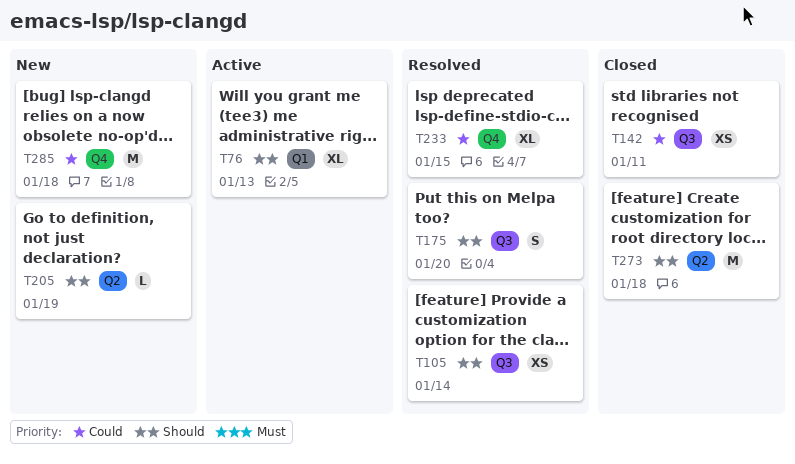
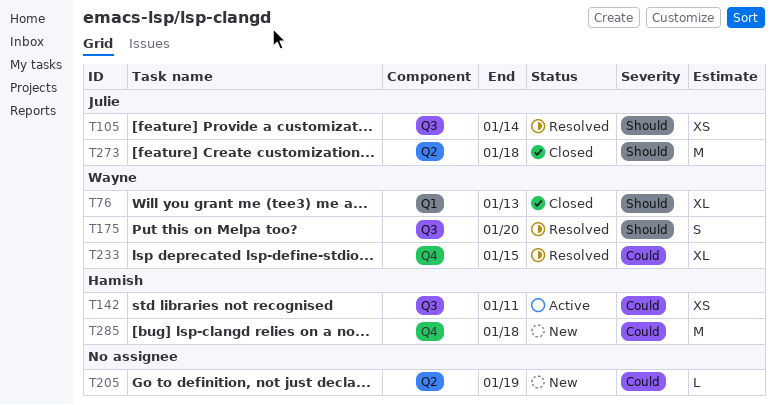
T76, status: Active -> Closed
T142, status: Closed -> Active
T205, priority: Should -> Could

